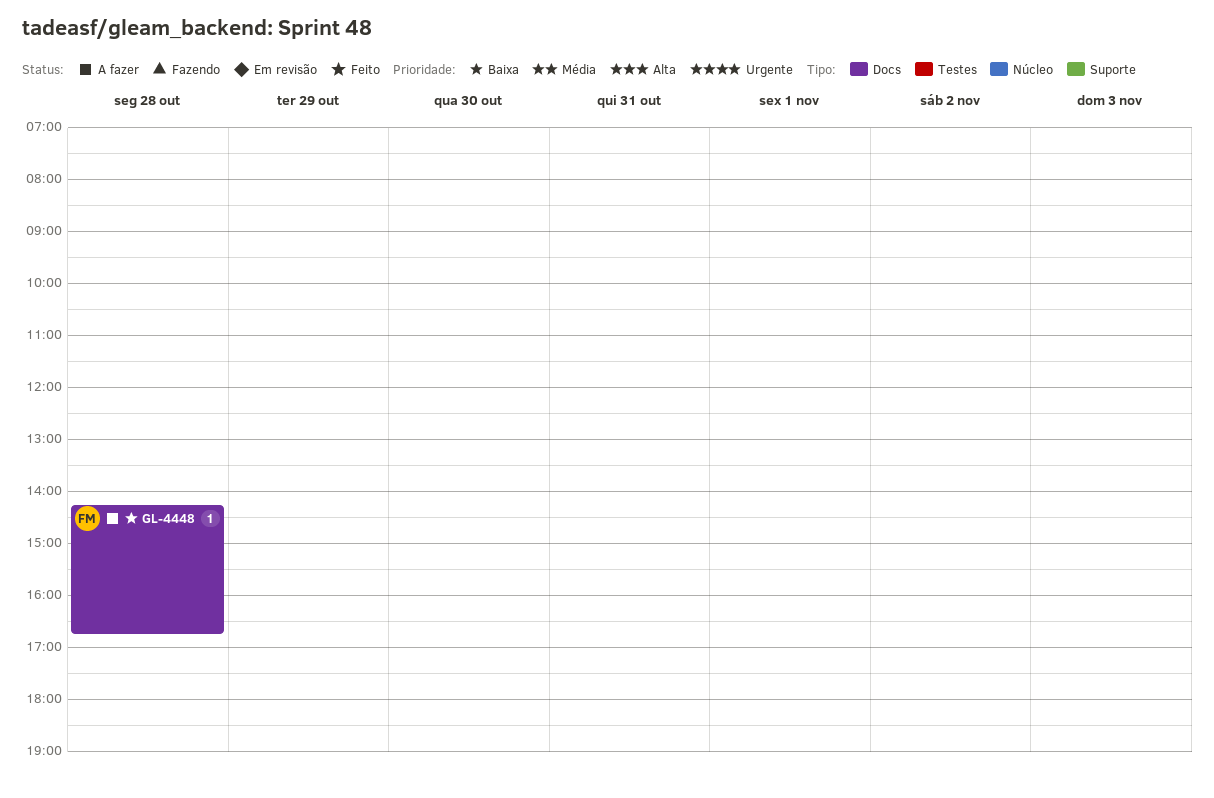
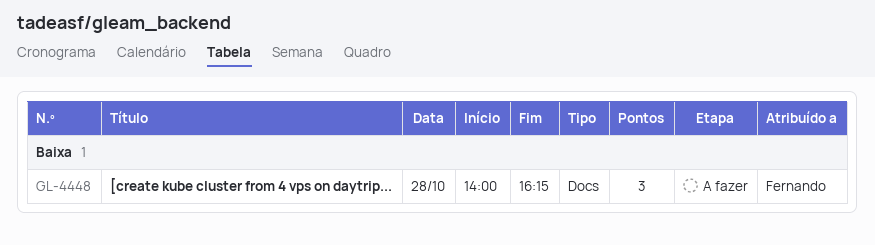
GL-4448, estimate: 1 -> 3
GL-4448, begins: 14:15 -> 14:00
GL-4448, ends: 16:45 -> 16:15

